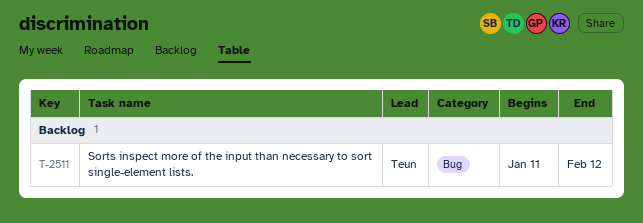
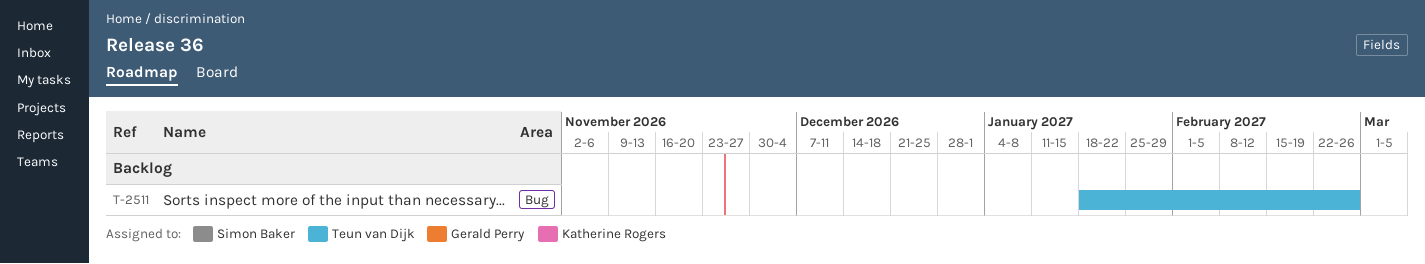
T-2511, start: Jan 11 -> Jan 18
T-2511, due: Feb 12 -> Feb 26

